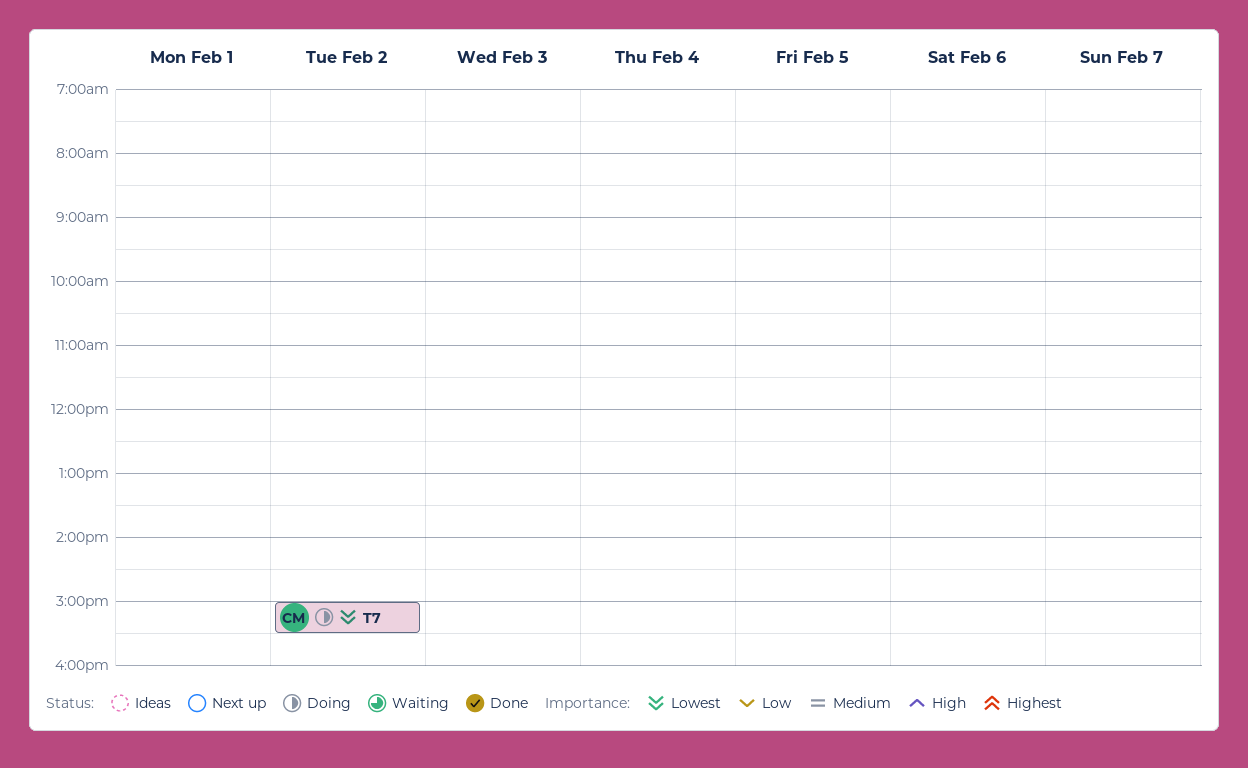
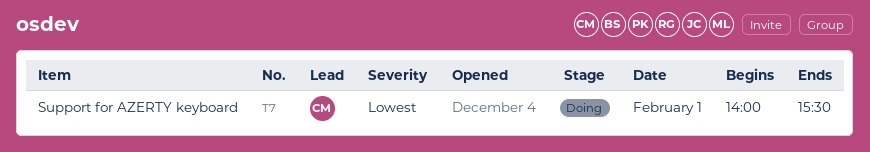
T7, day: Feb 2 -> Feb 1
T7, begins: 15:00 -> 14:00

